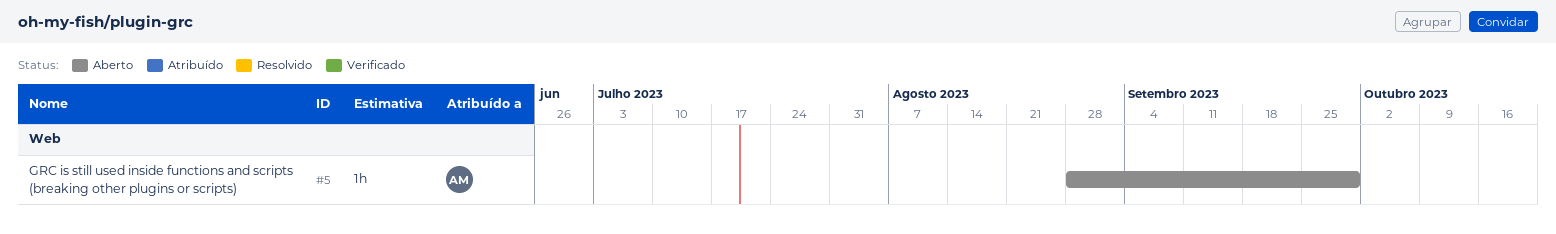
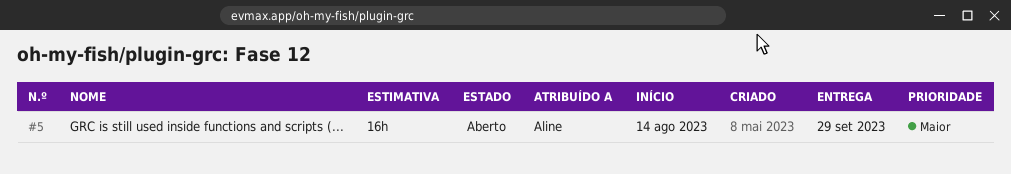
#5, estimate: 1h -> 16h
#5, start: Aug 28 -> Aug 14

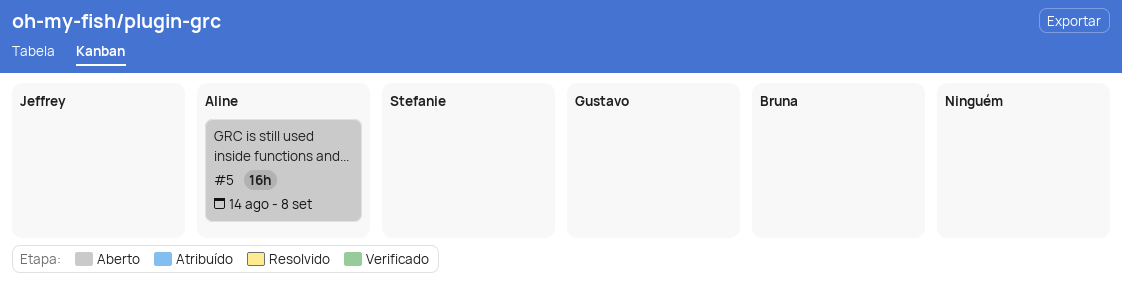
#5, due: Sep 29 -> Sep 8

